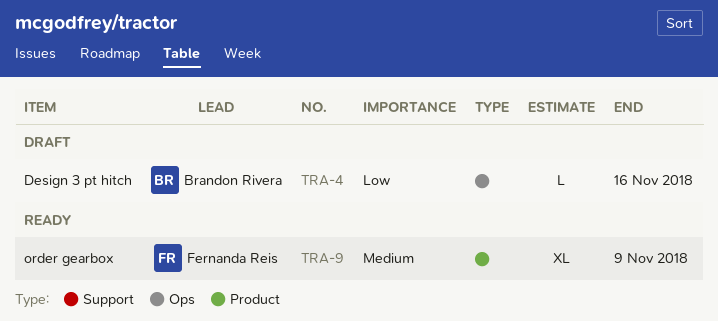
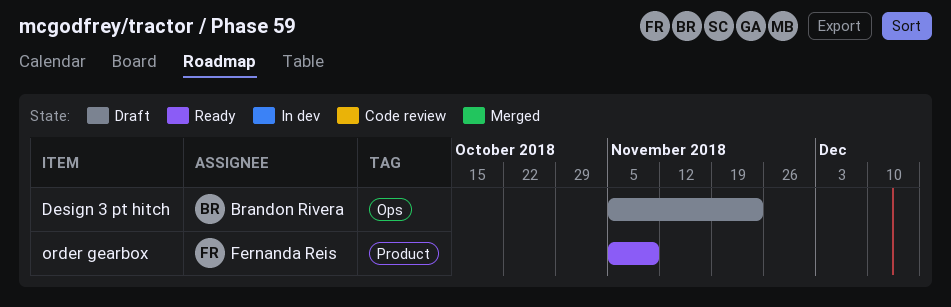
Design 3 pt hitch, due: Nov 16 -> Nov 23

